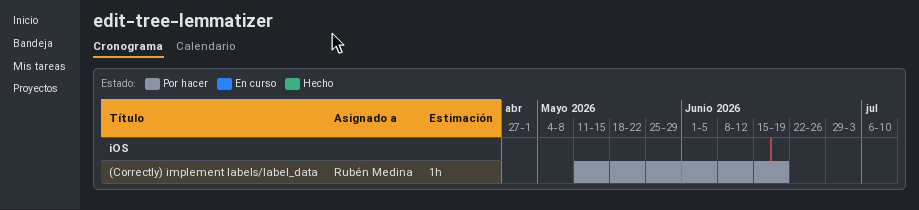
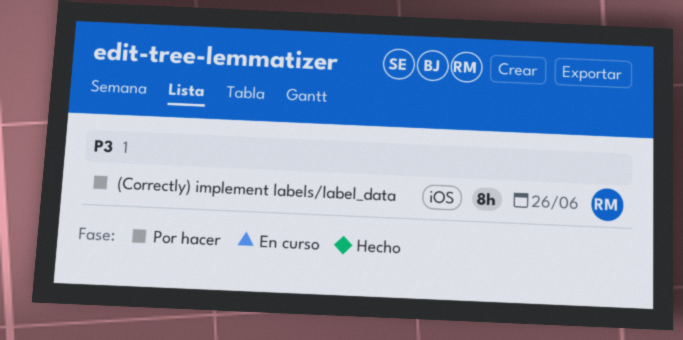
(Correctly) implement labels/label_data, estimate: 1h -> 8h
(Correctly) implement labels/label_data, due: Jun 19 -> Jun 26

